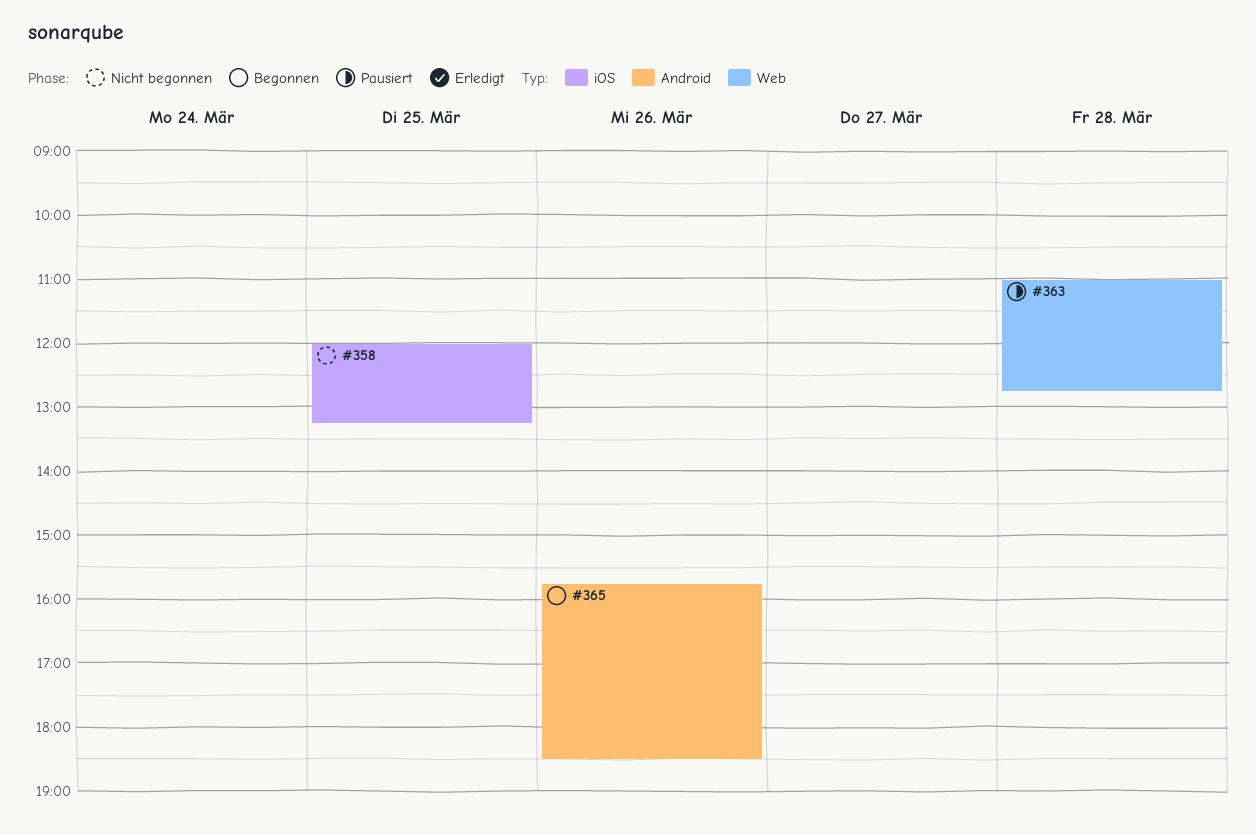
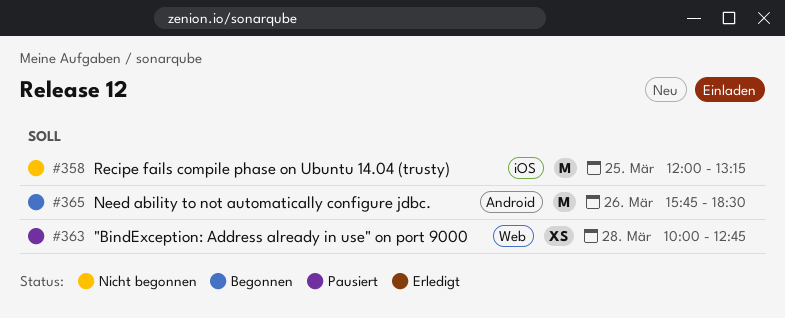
#363, begins: 11:00 -> 10:00

